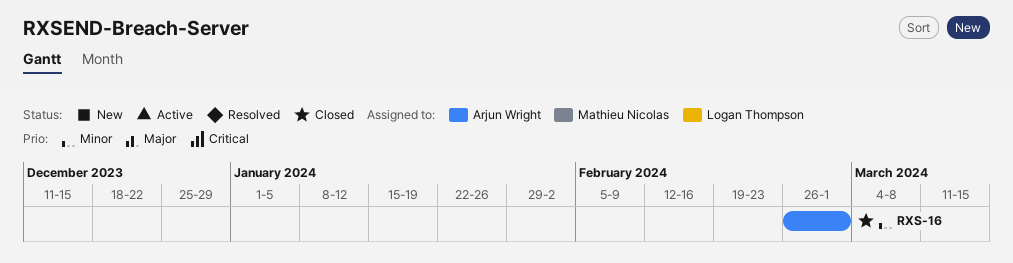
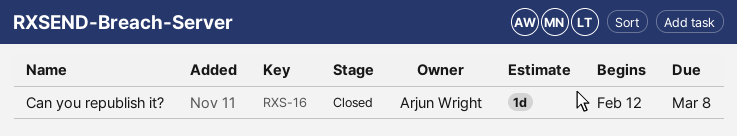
RXS-16, start: Feb 26 -> Feb 12
RXS-16, due: Mar 1 -> Mar 8

